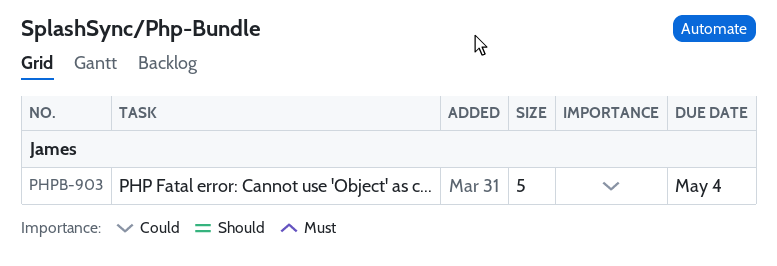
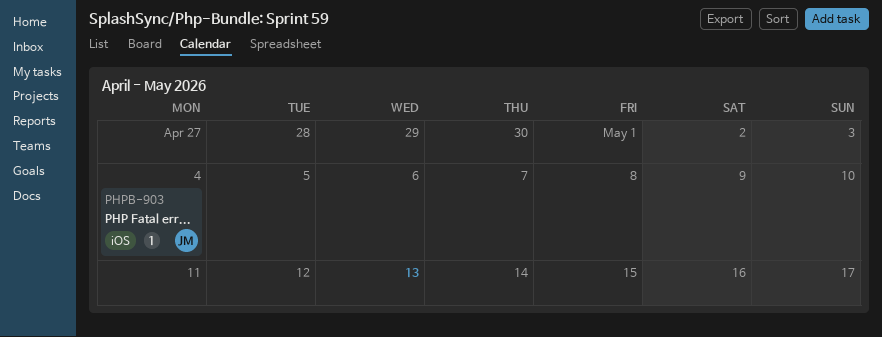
PHPB-903, estimate: 5 -> 1

